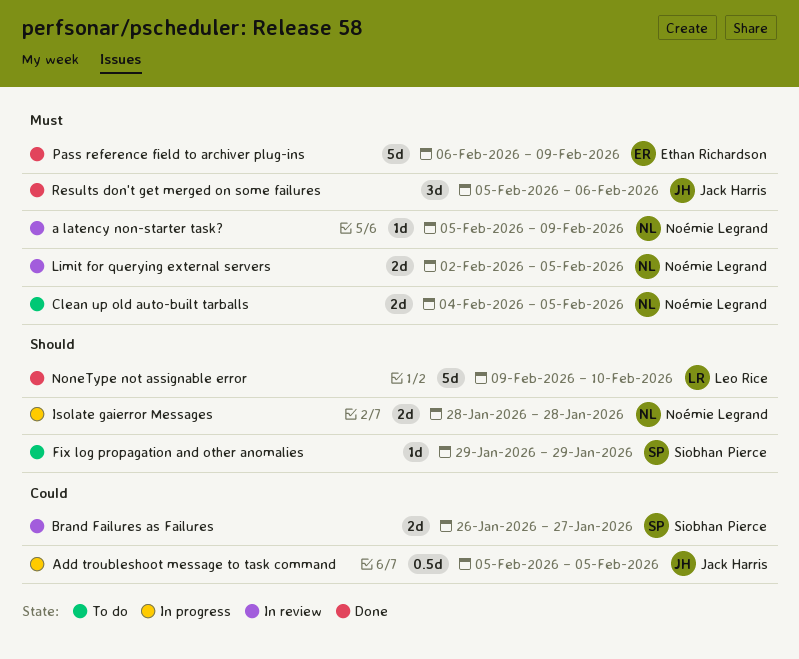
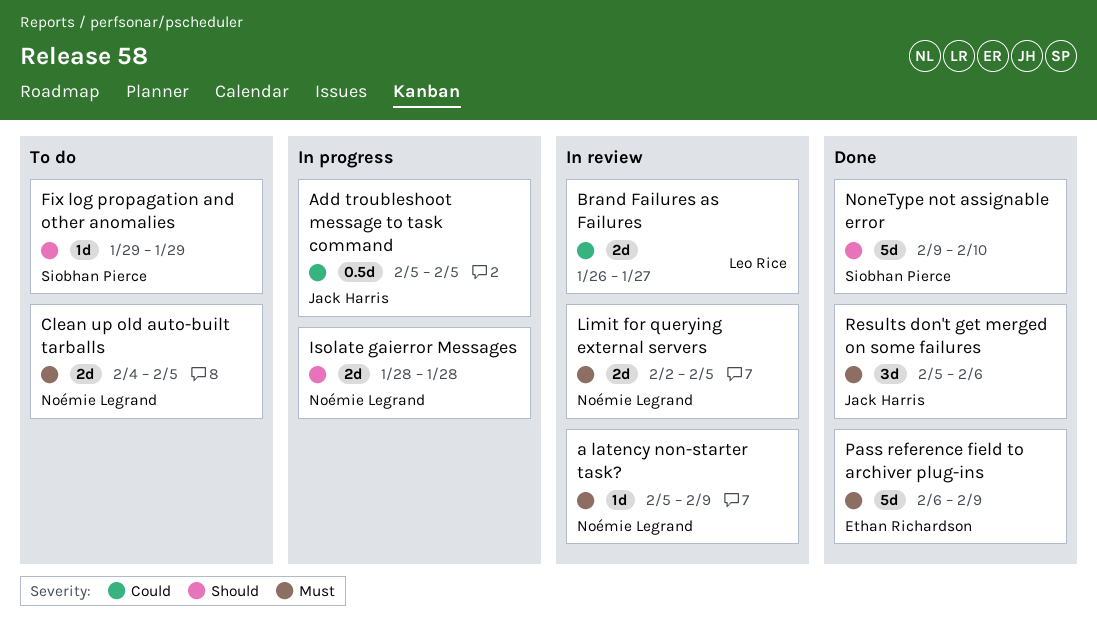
Brand Failures as Failures, owner: Siobhan Pierce -> Leo Rice
NoneType not assignable error, owner: Leo Rice -> Siobhan Pierce

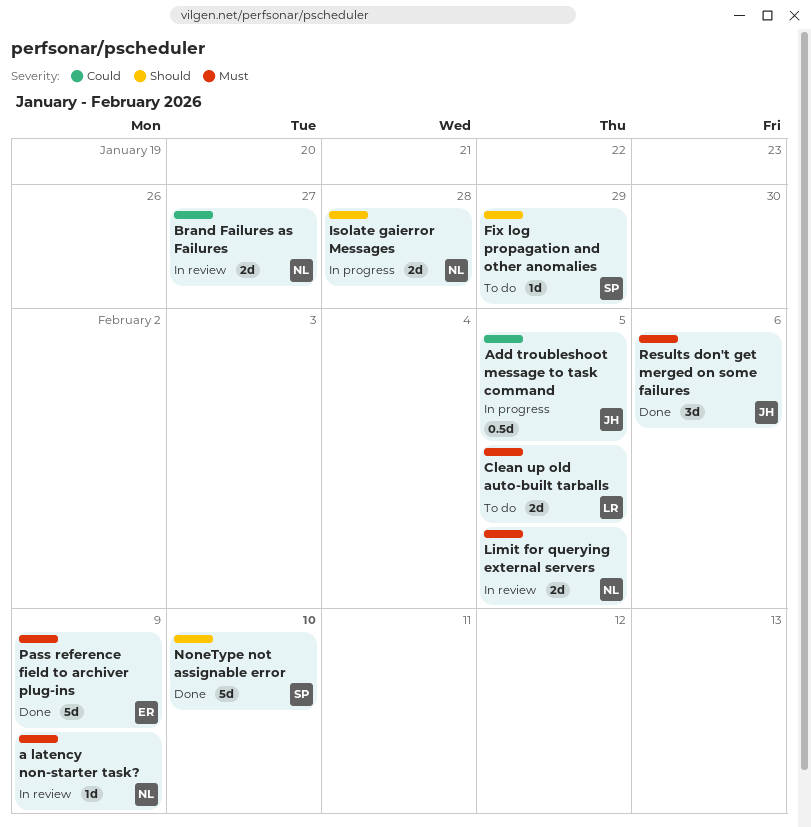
Brand Failures as Failures, owner: Leo Rice -> Noémie Legrand
Clean up old auto-built tarballs, owner: Noémie Legrand -> Leo Rice

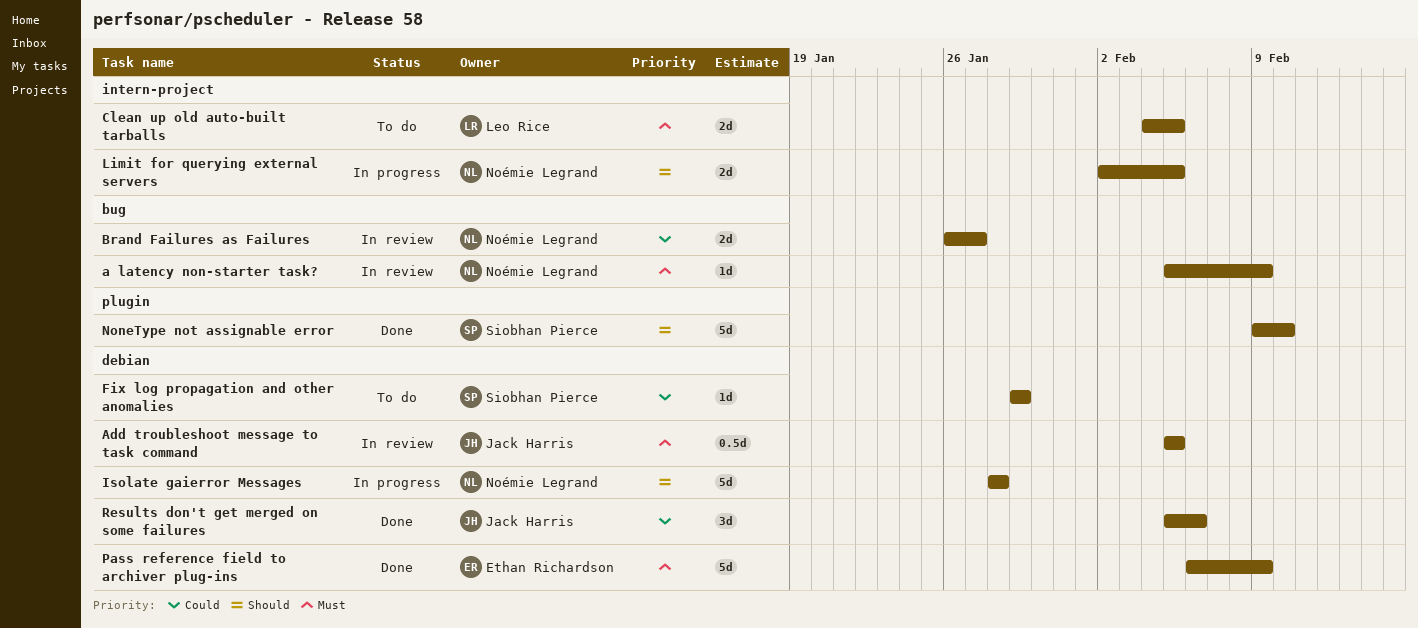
Add troubleshoot message to task command, status: In progress -> In review
Add troubleshoot message to task command, priority: Could -> Must
Fix log propagation and other anomalies, priority: Should -> Could
Isolate gaierror Messages, estimate: 2d -> 5d
Limit for querying external servers, status: In review -> In progress
Limit for querying external servers, priority: Must -> Should
Results don't get merged on some failures, priority: Must -> Could

